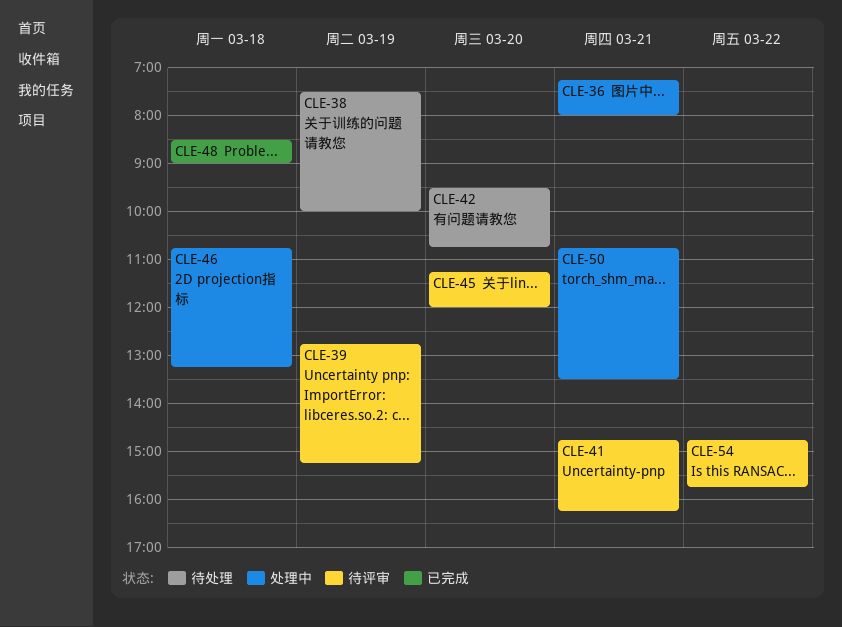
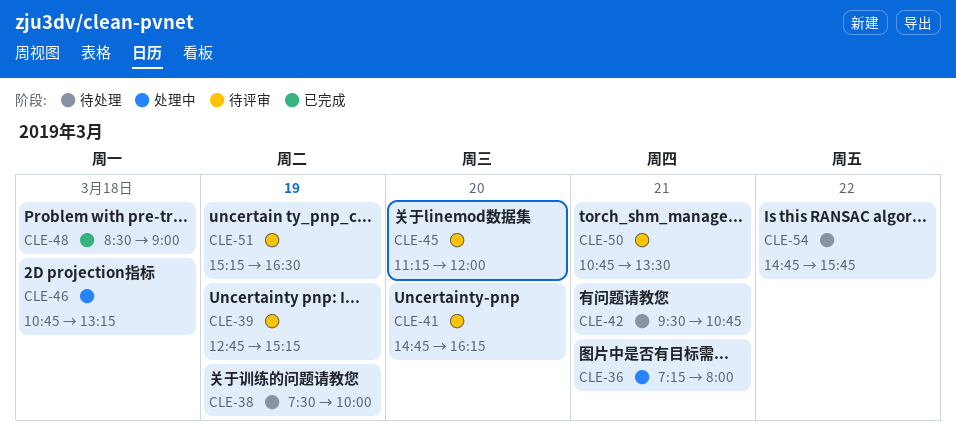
CLE-41, day: Mar 21 -> Mar 20
CLE-42, day: Mar 20 -> Mar 21
CLE-50, status: 处理中 -> 待评审
CLE-51: none -> present
CLE-54, status: 待评审 -> 待处理

